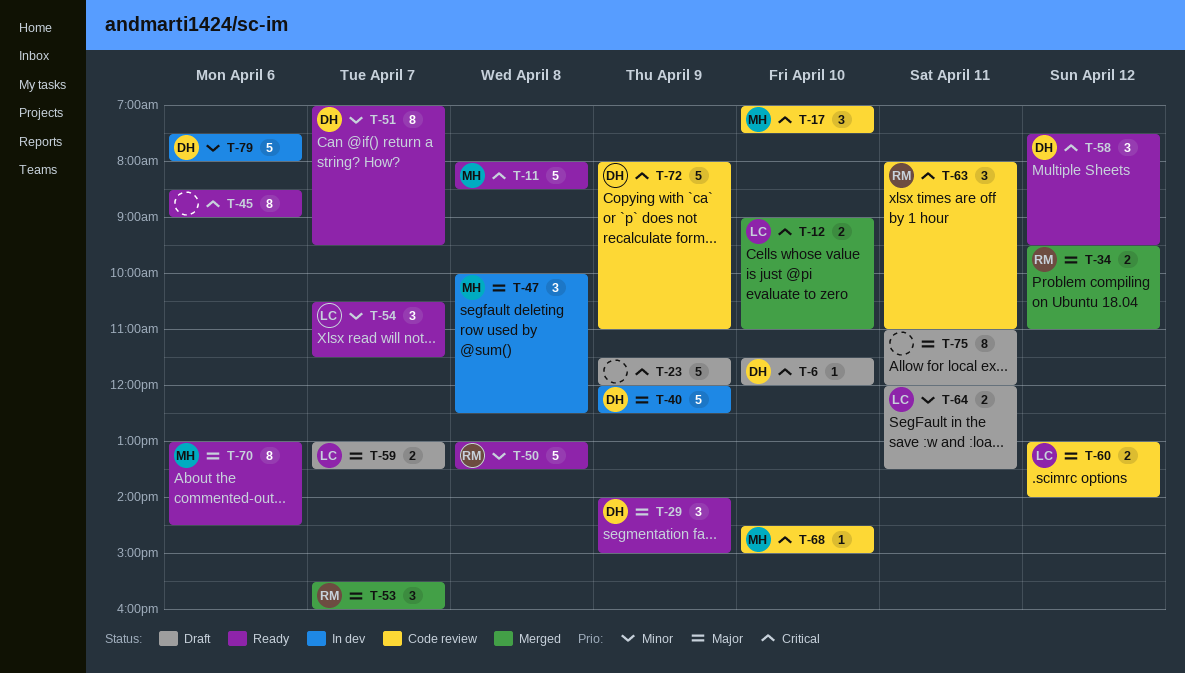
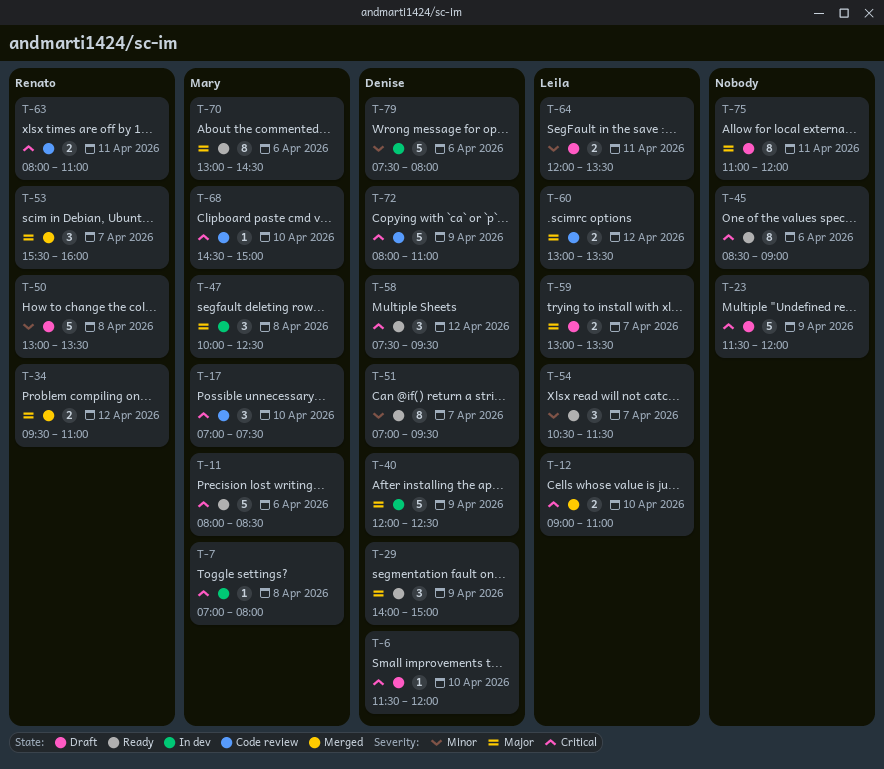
T-7: none -> present
T-11, day: Apr 8 -> Apr 6
T-50, status: Ready -> Draft
T-60, ends: 14:00 -> 13:30
T-63, estimate: 3 -> 2

